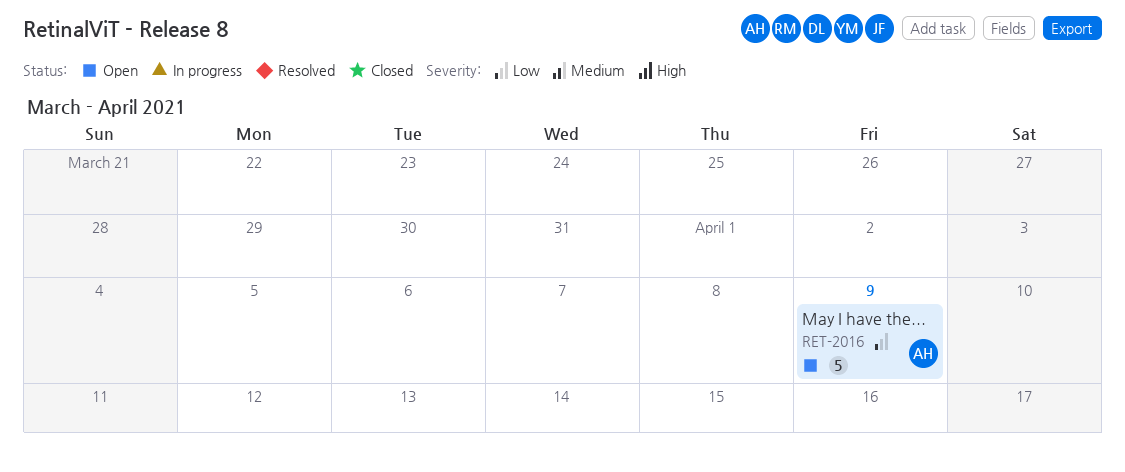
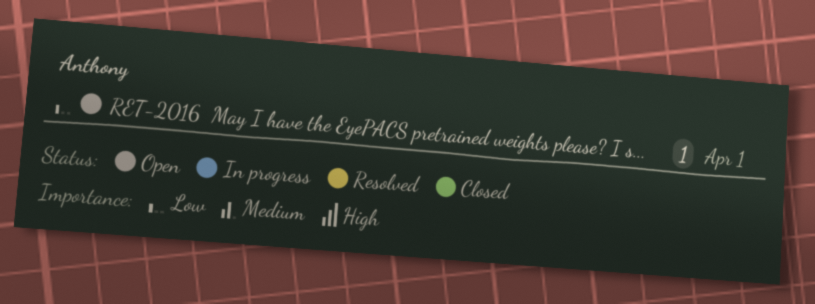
RET-2016, estimate: 5 -> 1
RET-2016, due: Apr 9 -> Apr 1

